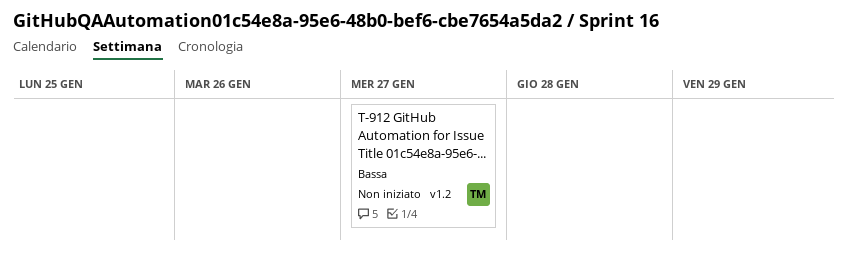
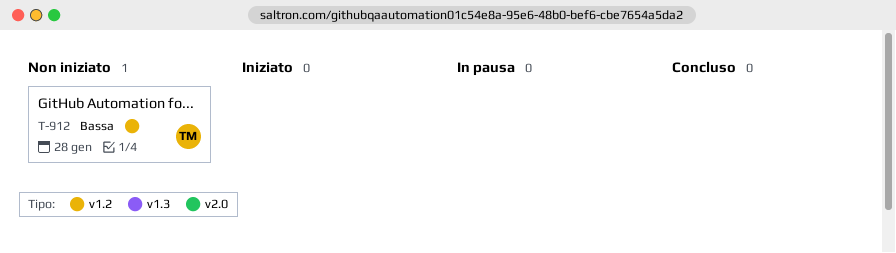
T-912, due: Jan 27 -> Jan 28

